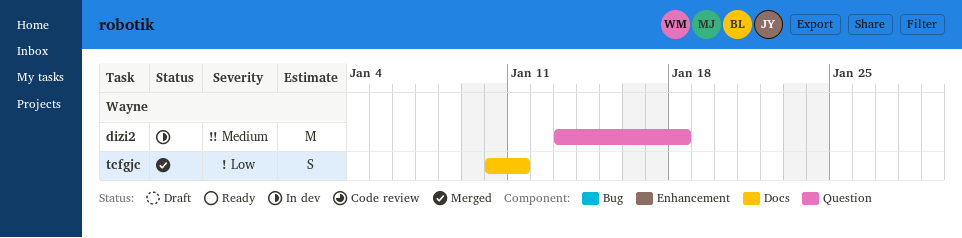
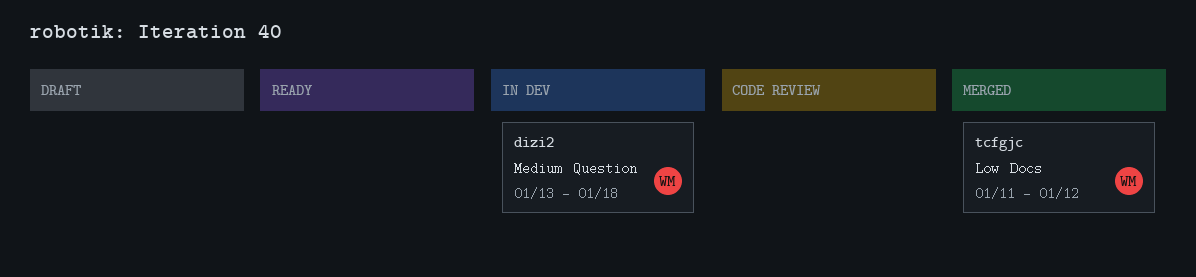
tcfgjc, start: Jan 10 -> Jan 11
tcfgjc, due: Jan 11 -> Jan 12

